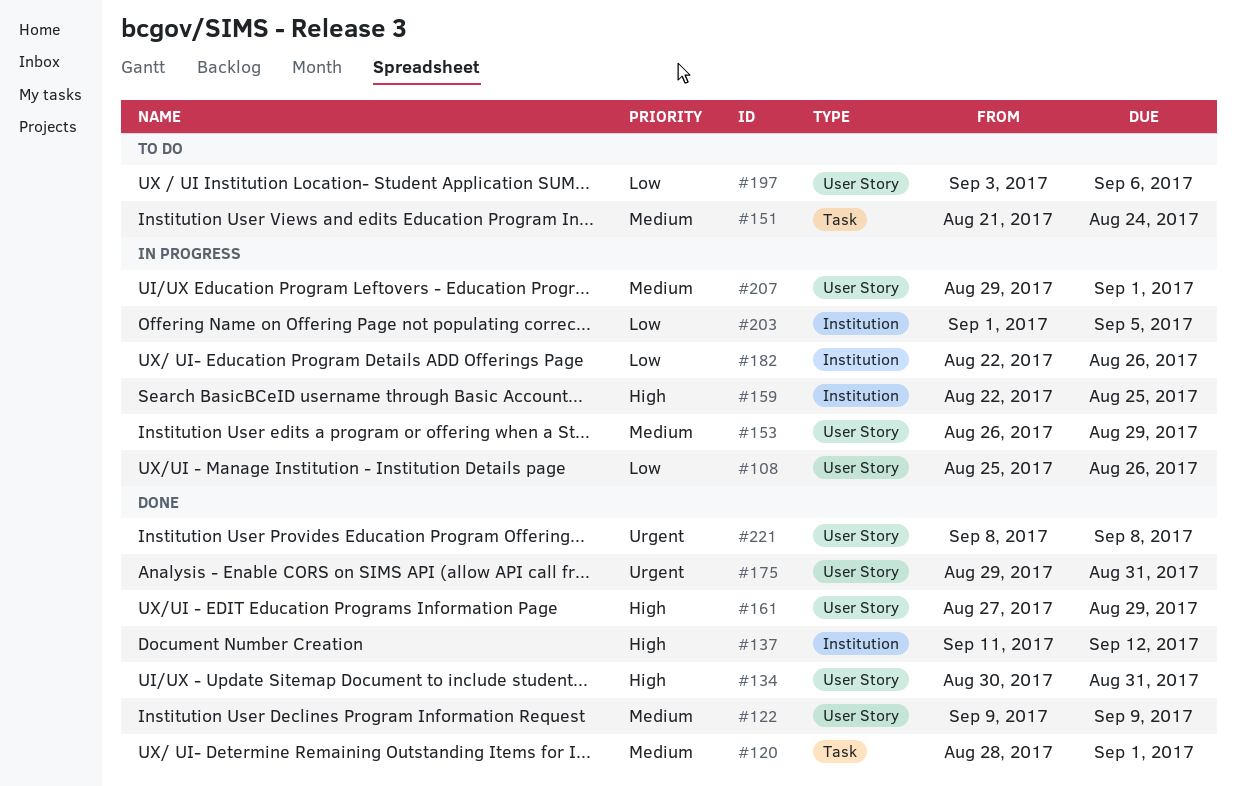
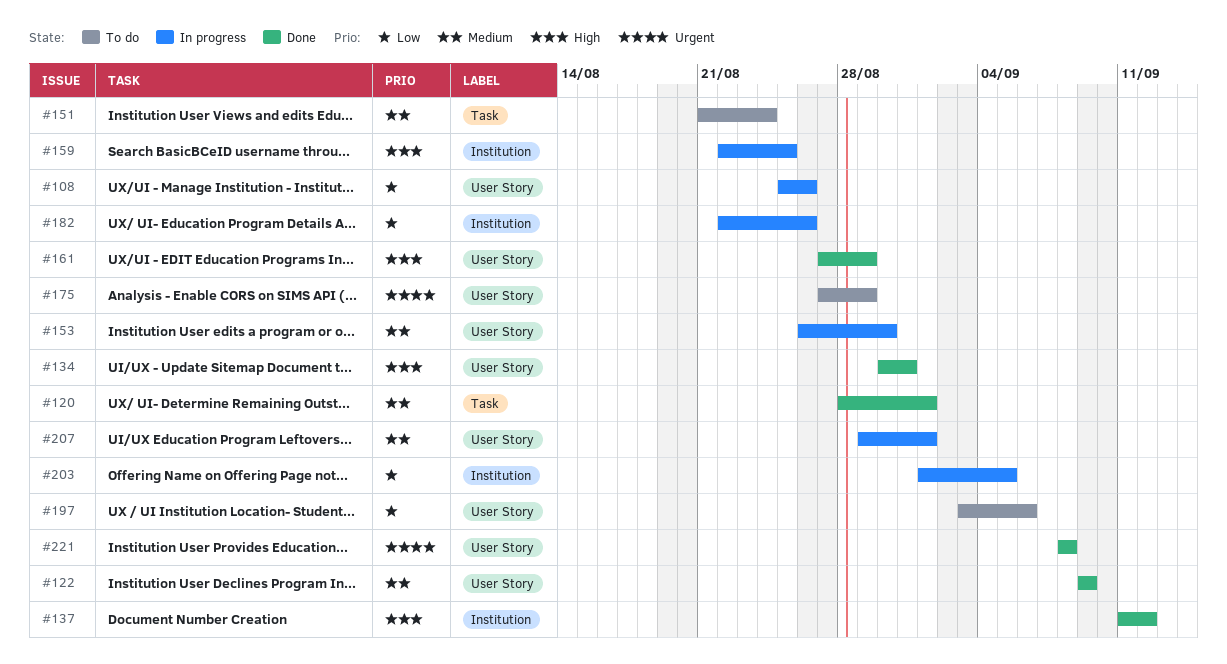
#153, due: Aug 29 -> Aug 30
#175, status: Done -> To do
#175, start: Aug 29 -> Aug 27
#175, due: Aug 31 -> Aug 29

